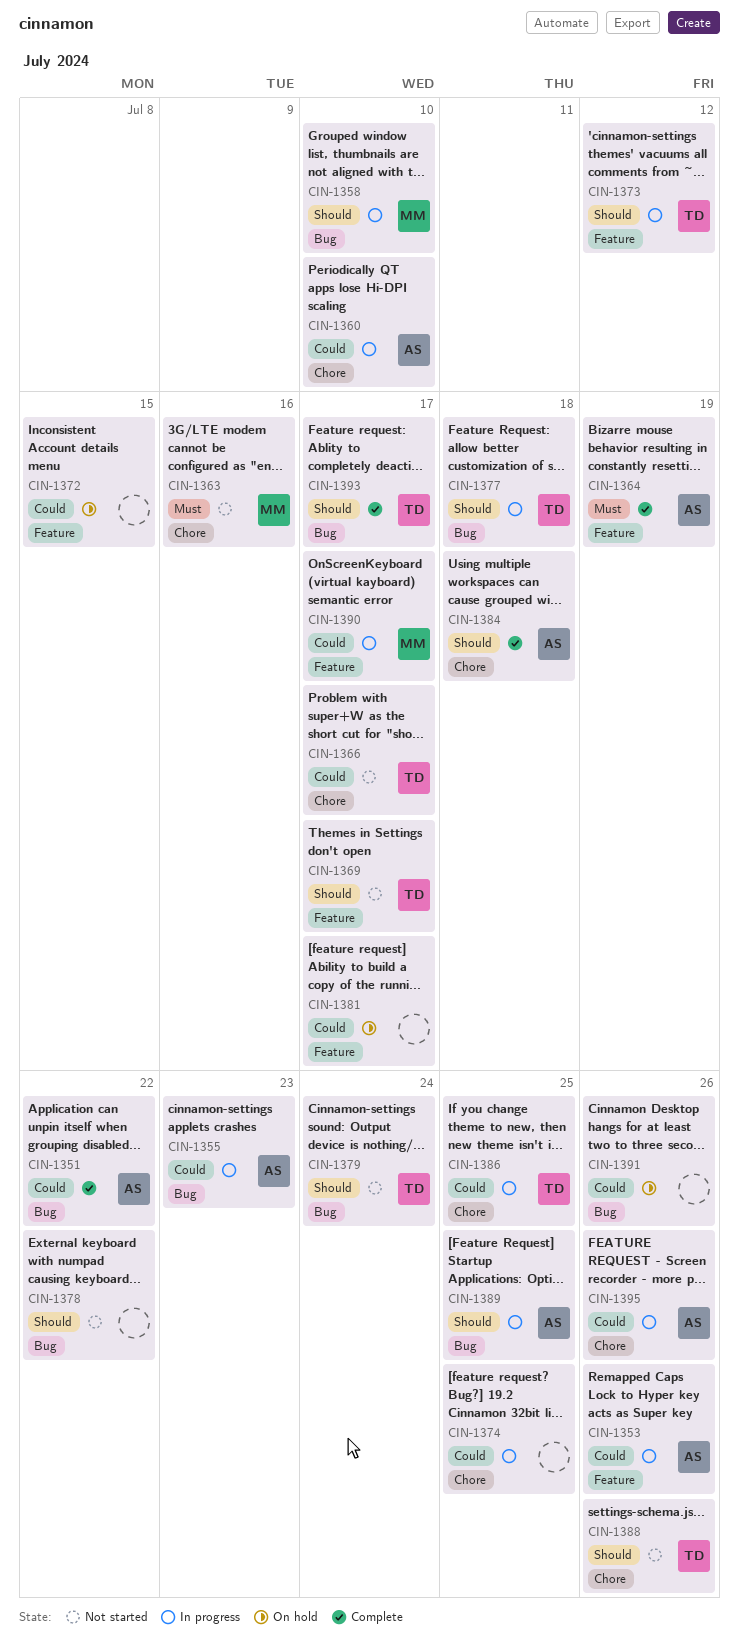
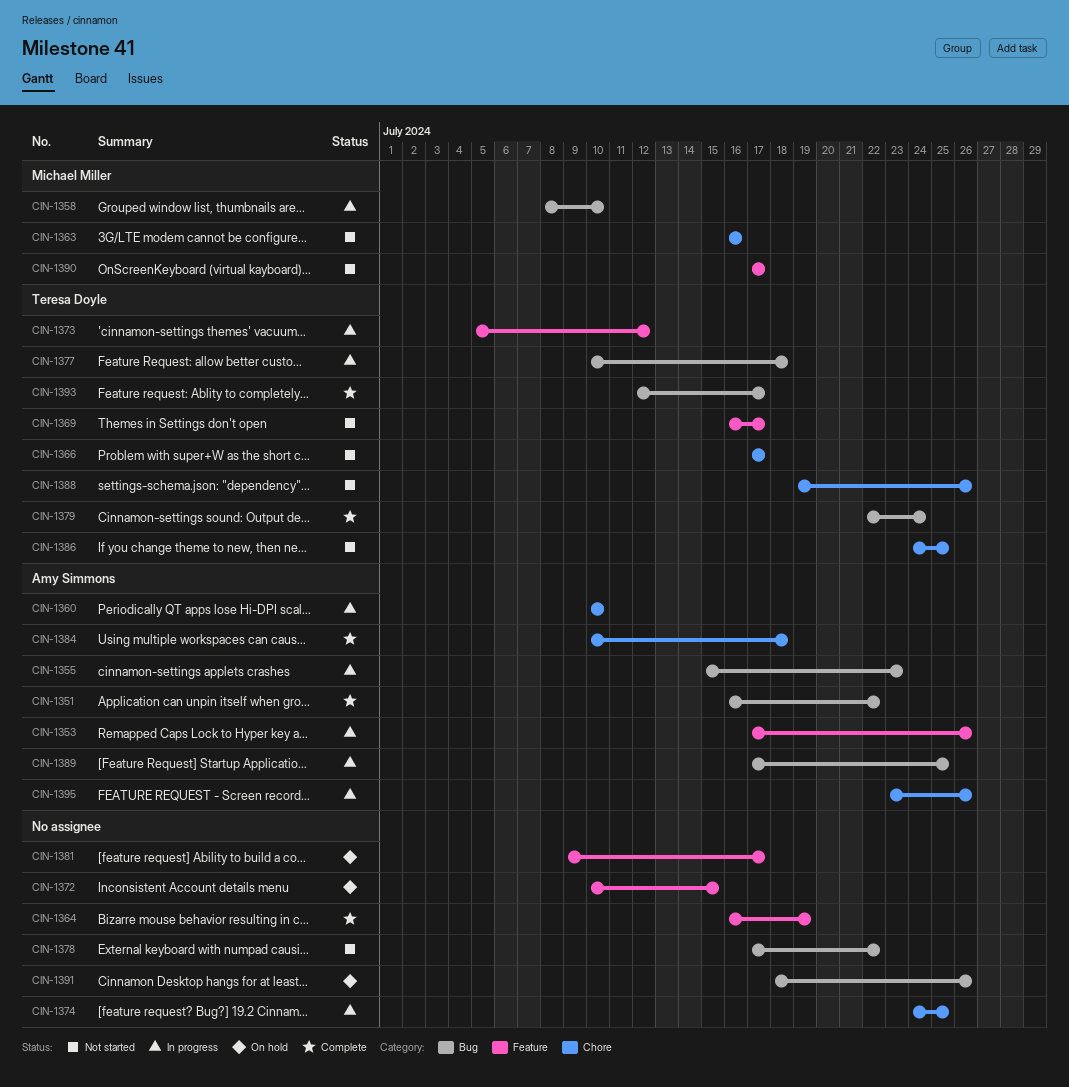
CIN-1364, owner: Amy Simmons -> none
CIN-1379, status: Not started -> Complete
CIN-1386, status: In progress -> Not started
CIN-1390, status: In progress -> Not started

